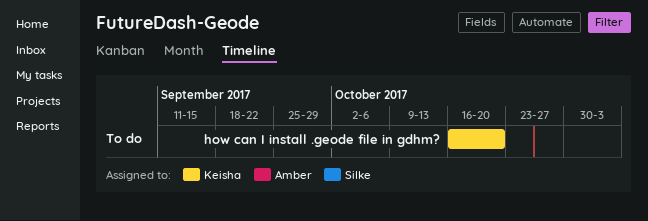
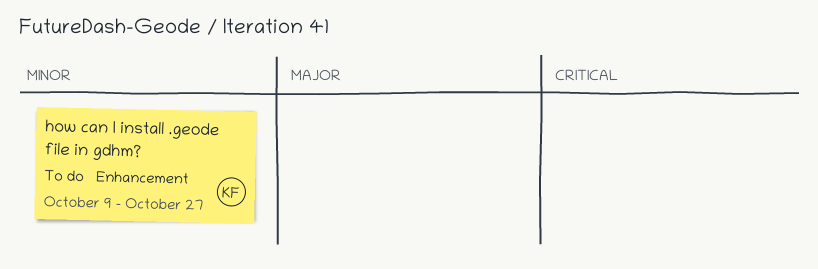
how can I install .geode file in gdhm?, start: Oct 16 -> Oct 9
how can I install .geode file in gdhm?, due: Oct 20 -> Oct 27

